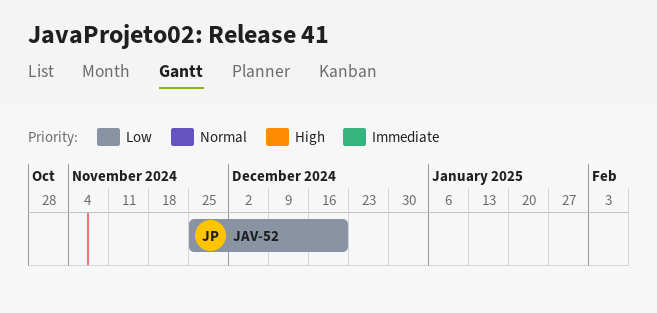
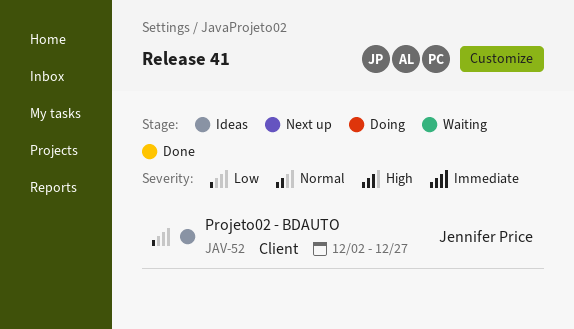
JAV-52, start: Nov 25 -> Dec 2
JAV-52, due: Dec 20 -> Dec 27

